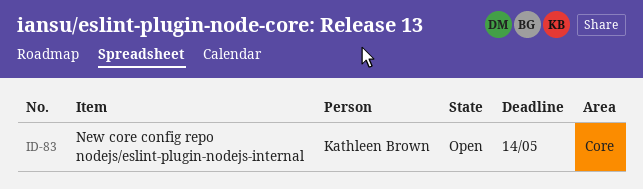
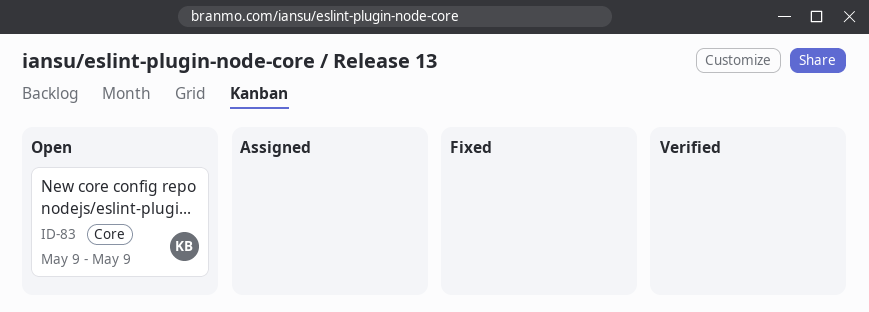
ID-83, due: May 14 -> May 9

